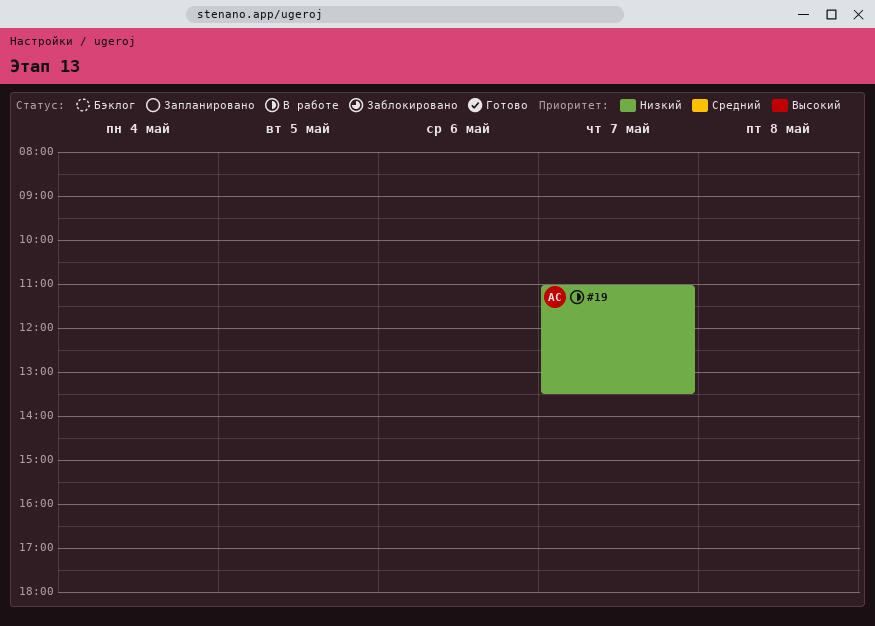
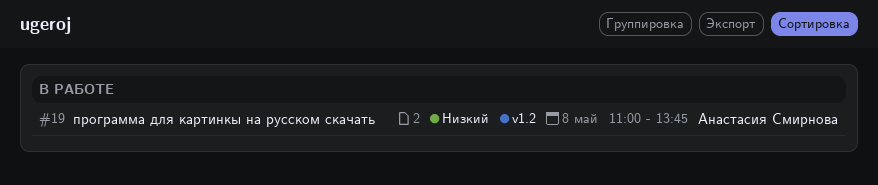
#19, day: May 7 -> May 8
#19, ends: 13:30 -> 13:45

